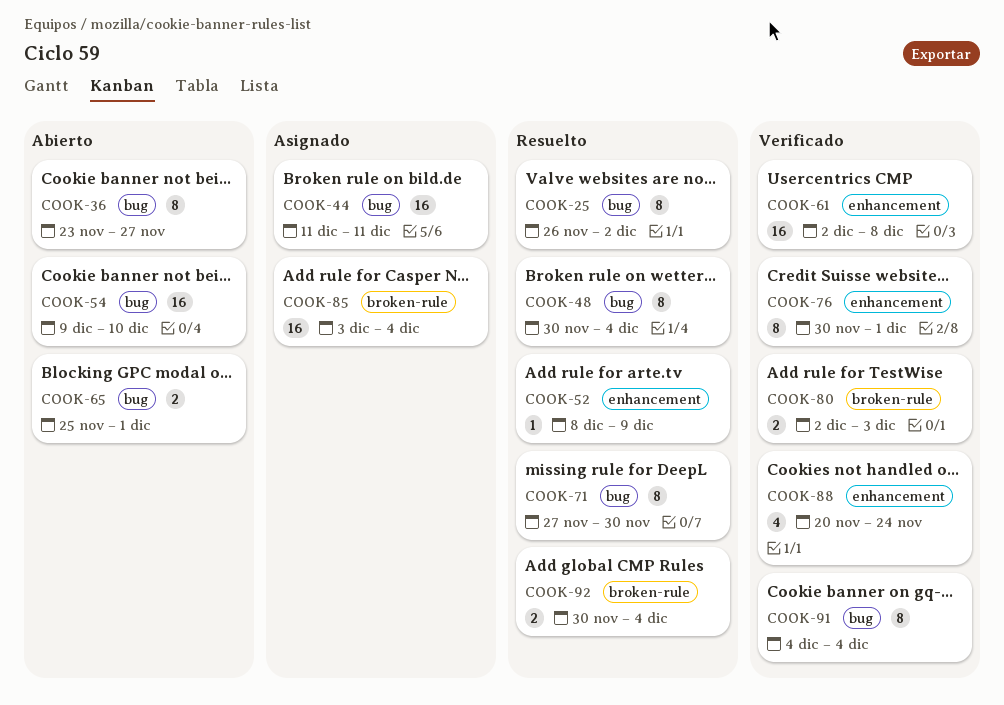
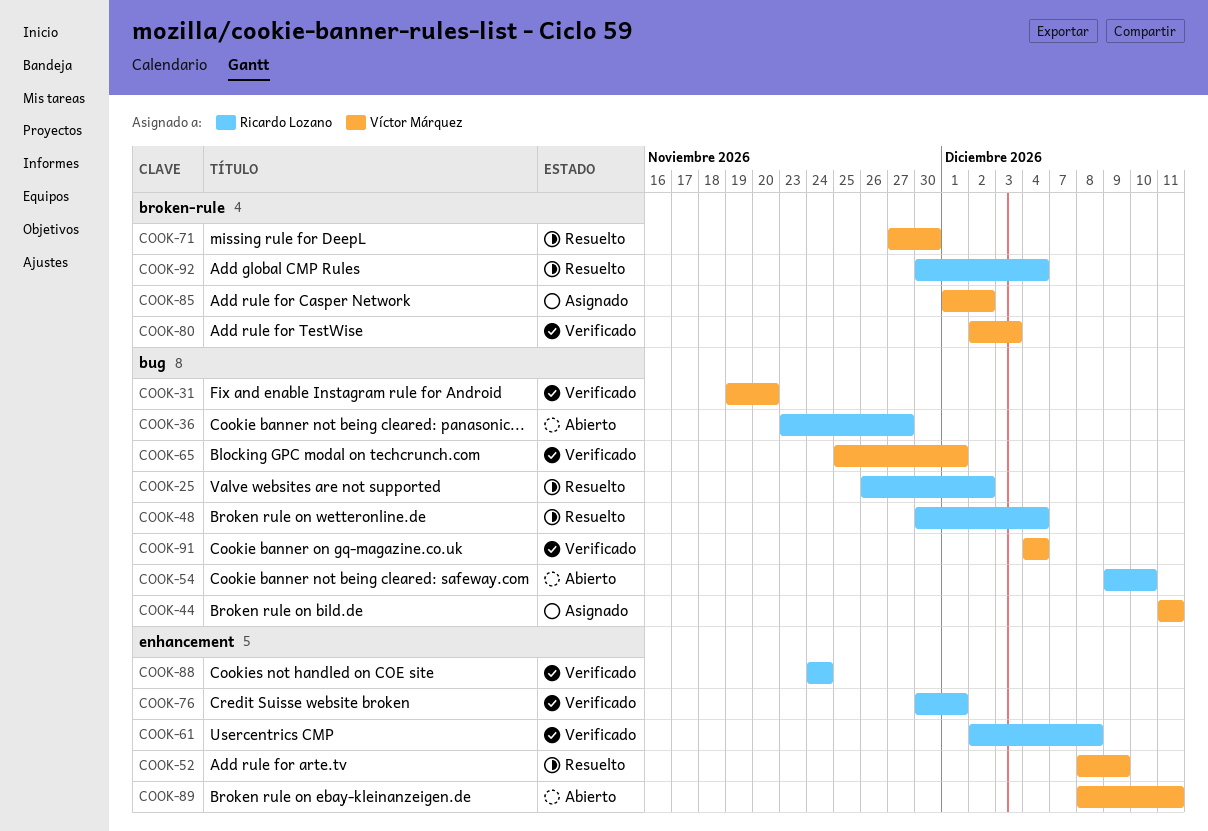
COOK-31: none -> present
COOK-65, status: Abierto -> Verificado
COOK-71, label: bug -> broken-rule
COOK-85, start: Dec 3 -> Dec 1
COOK-85, due: Dec 4 -> Dec 2
COOK-88, start: Nov 20 -> Nov 24
COOK-89: none -> present

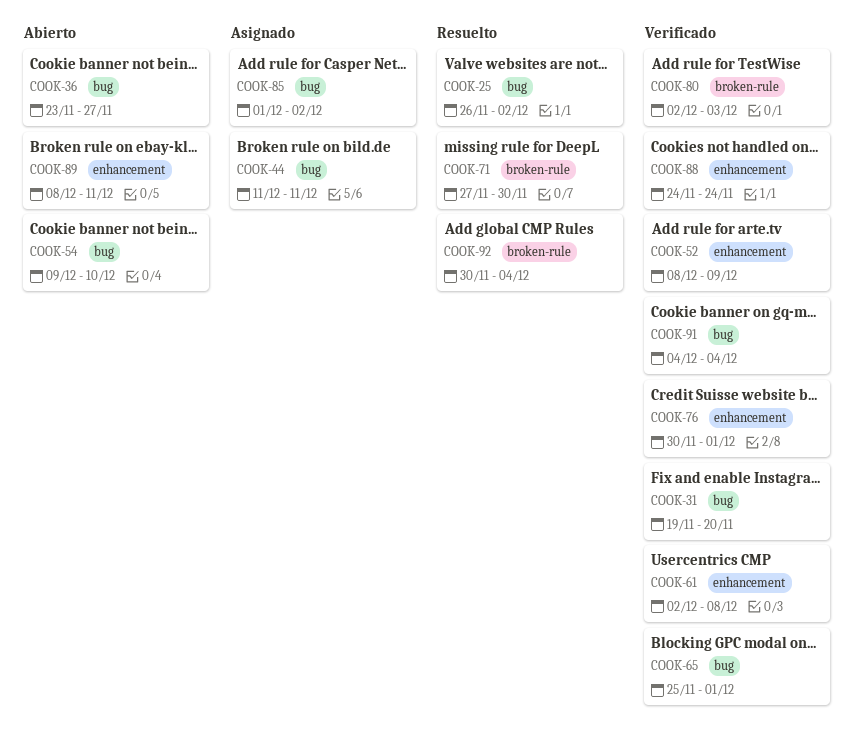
COOK-48: present -> none
COOK-52, status: Resuelto -> Verificado
COOK-85, label: broken-rule -> bug

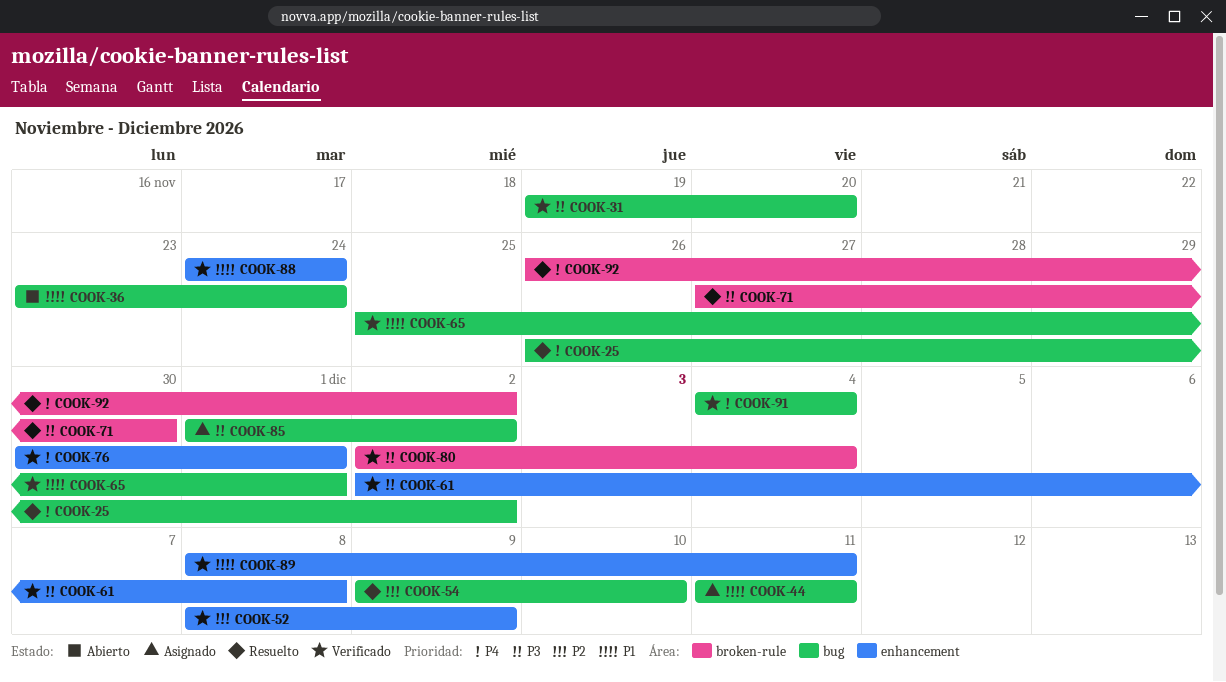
COOK-36, due: Nov 27 -> Nov 24
COOK-54, status: Abierto -> Resuelto
COOK-80, due: Dec 3 -> Dec 4
COOK-89, status: Abierto -> Verificado
COOK-92, start: Nov 30 -> Nov 26
COOK-92, due: Dec 4 -> Dec 2

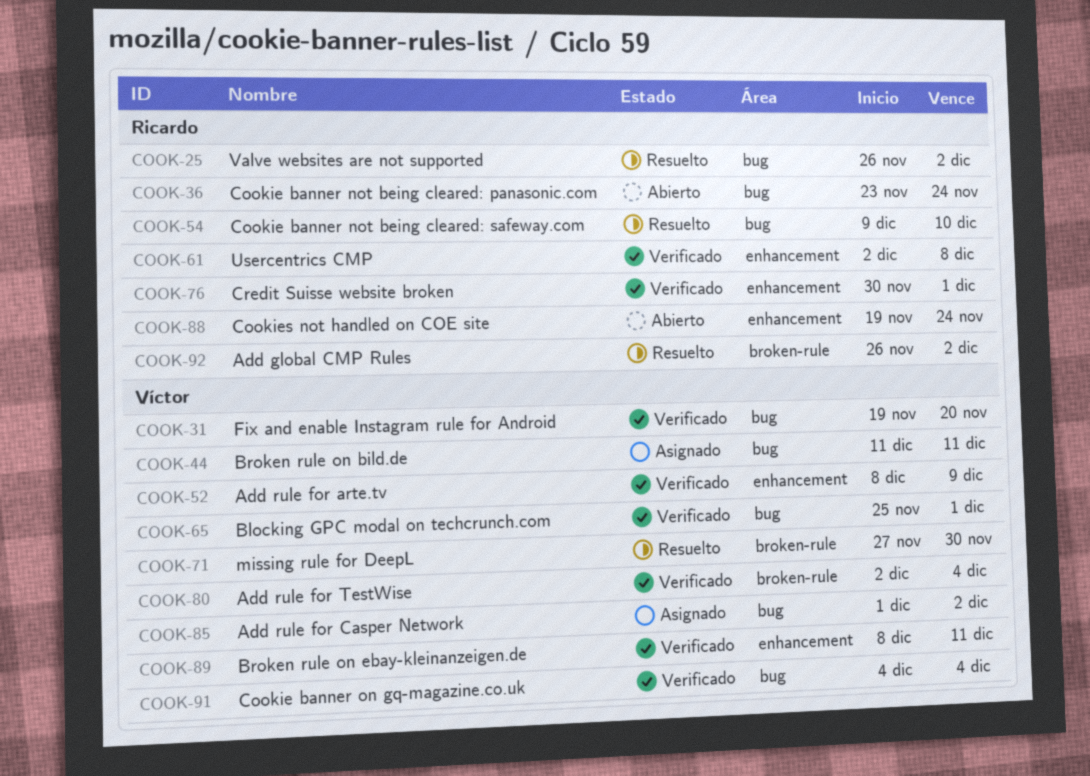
COOK-88, status: Verificado -> Abierto
COOK-88, start: Nov 24 -> Nov 19

